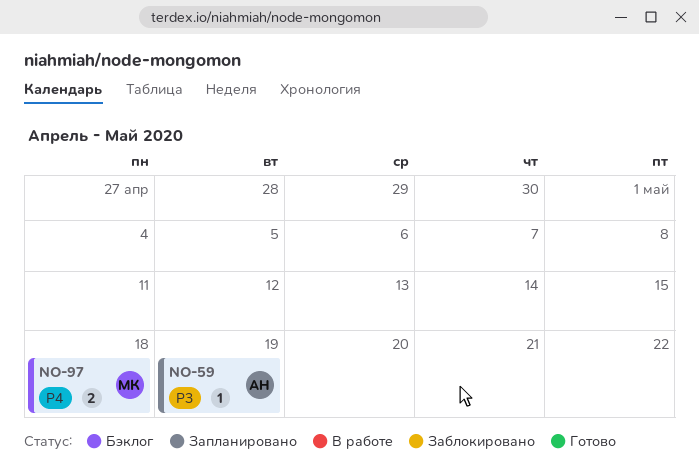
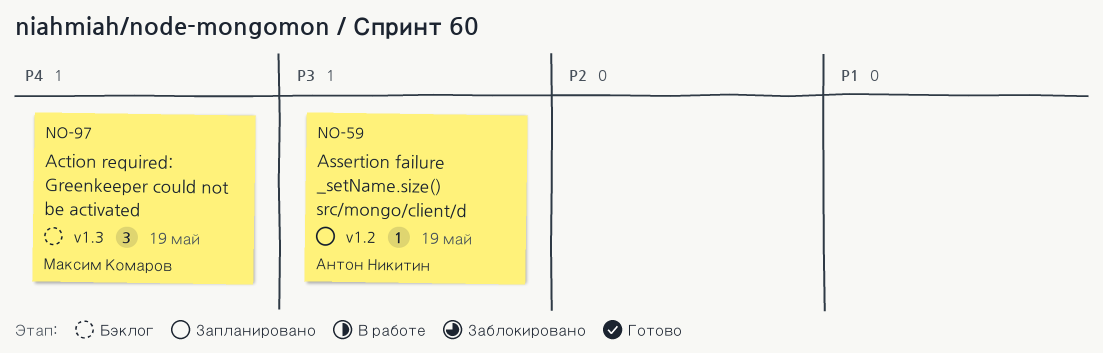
NO-97, estimate: 2 -> 3
NO-97, due: May 18 -> May 19

